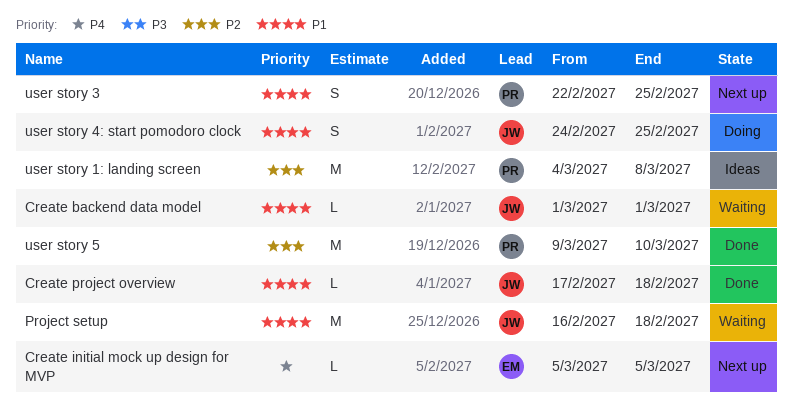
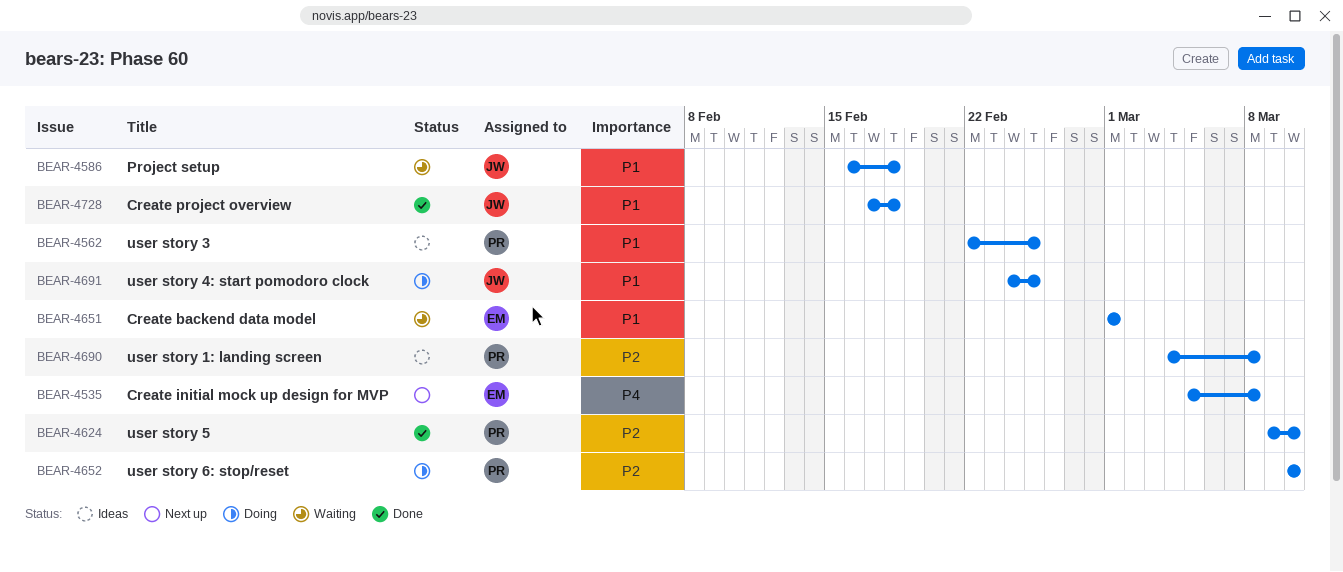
Create backend data model, owner: JW -> EM
Create initial mock up design for MVP, due: Mar 5 -> Mar 8
user story 3, status: Next up -> Ideas
user story 6: stop/reset: none -> present

